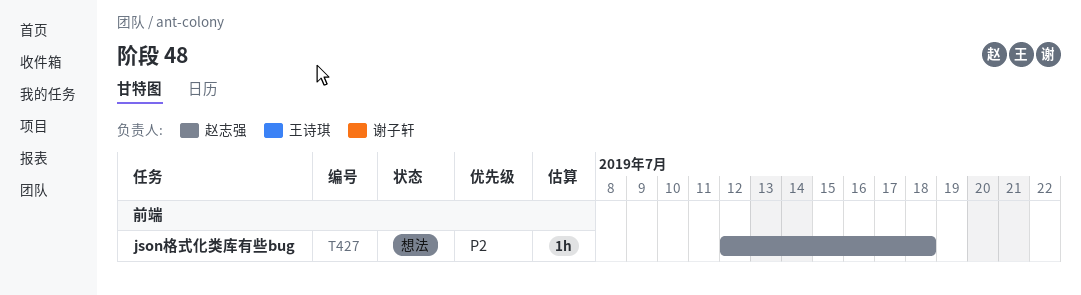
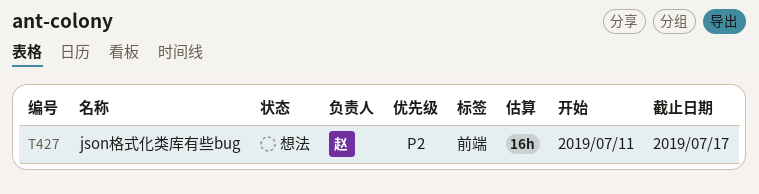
T427, estimate: 1h -> 16h
T427, start: Jul 12 -> Jul 11
T427, due: Jul 18 -> Jul 17

